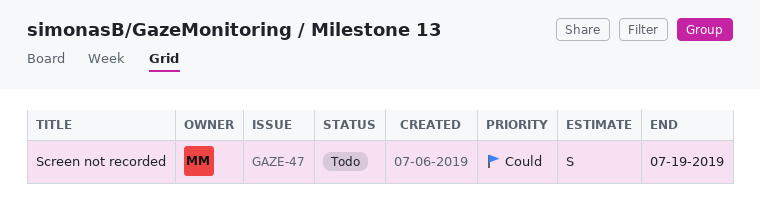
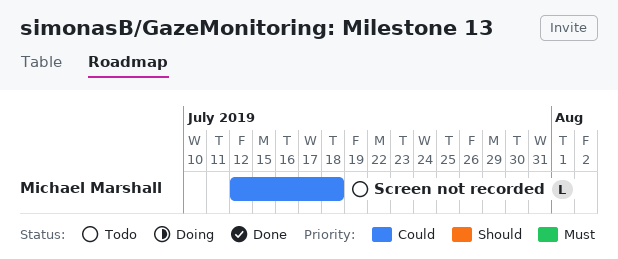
Screen not recorded, estimate: S -> L
Screen not recorded, due: Jul 19 -> Jul 18

